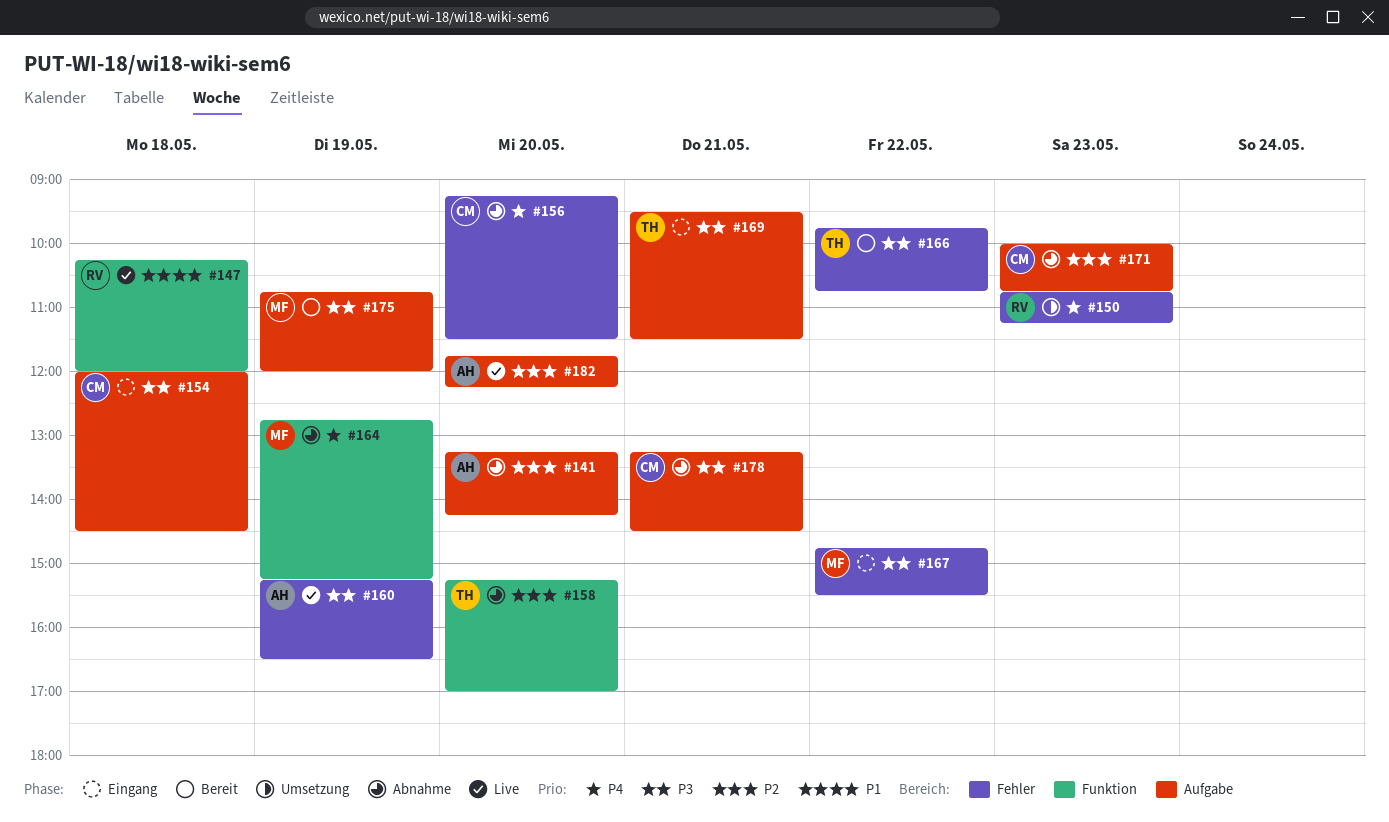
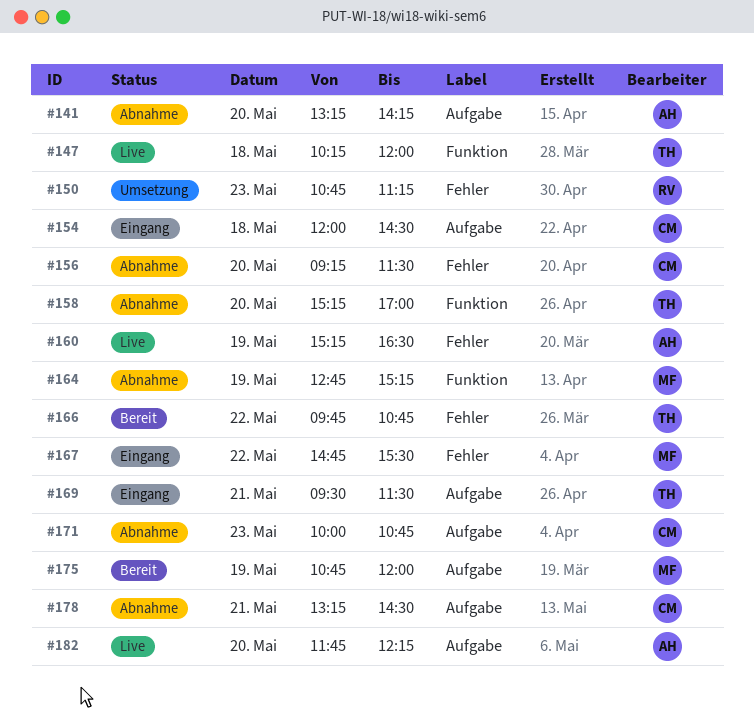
#147, owner: RV -> TH

